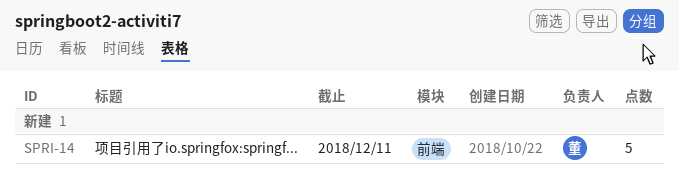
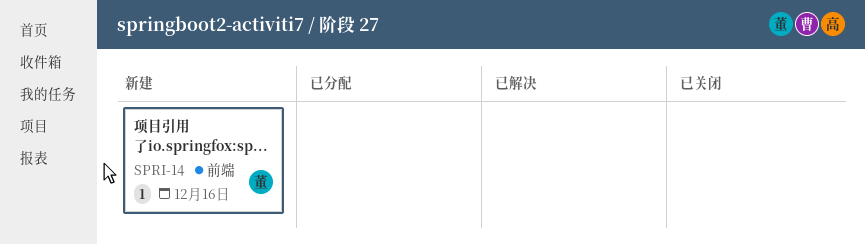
SPRI-14, estimate: 5 -> 1
SPRI-14, due: Dec 11 -> Dec 16

